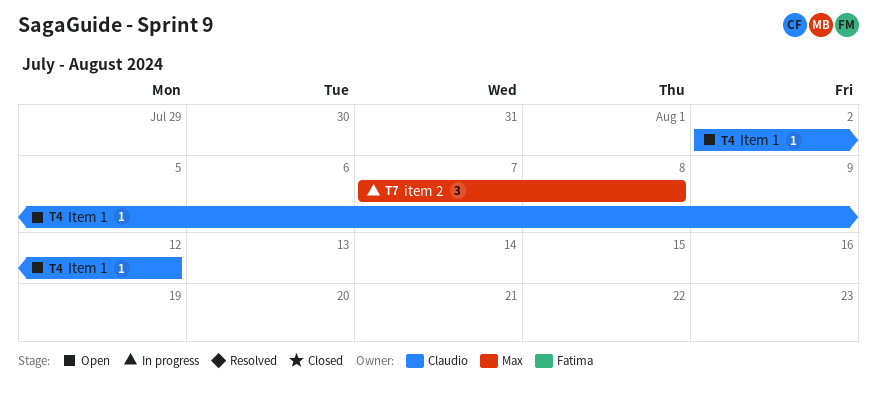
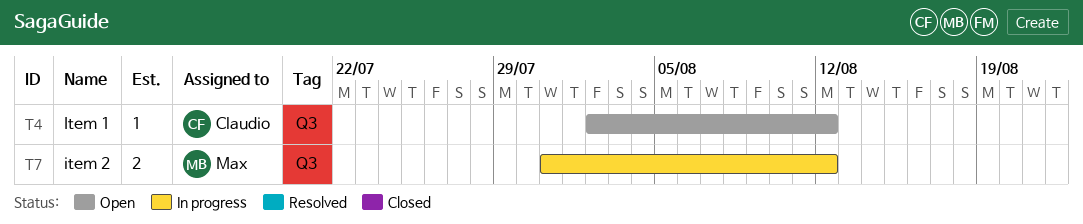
T7, estimate: 3 -> 2
T7, start: Aug 7 -> Jul 31
T7, due: Aug 8 -> Aug 12

